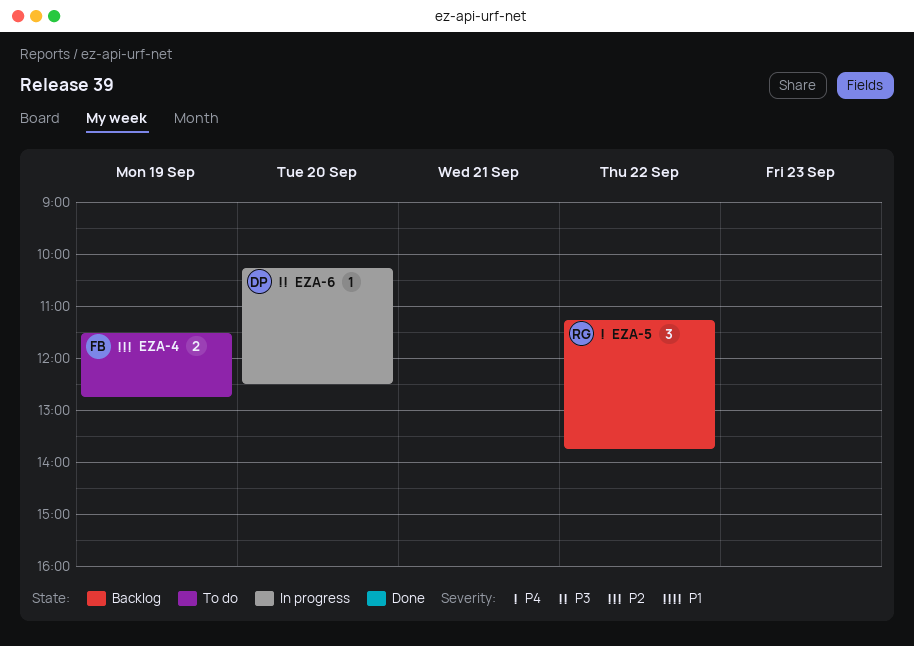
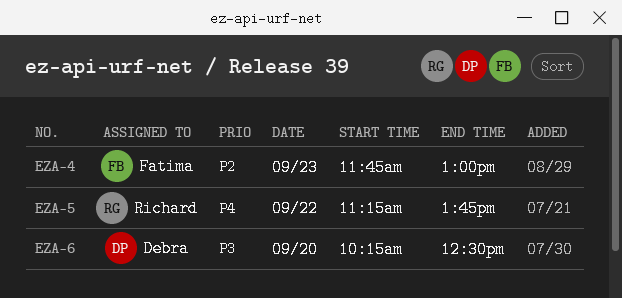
EZA-4, day: Sep 19 -> Sep 23
EZA-4, begins: 11:30 -> 11:45
EZA-4, ends: 12:45 -> 13:00

